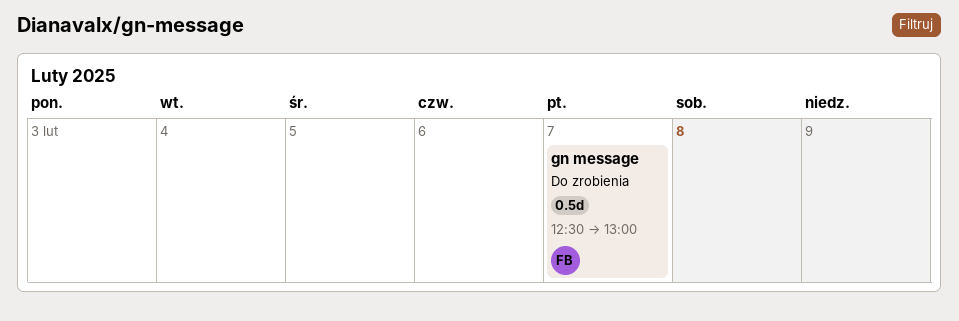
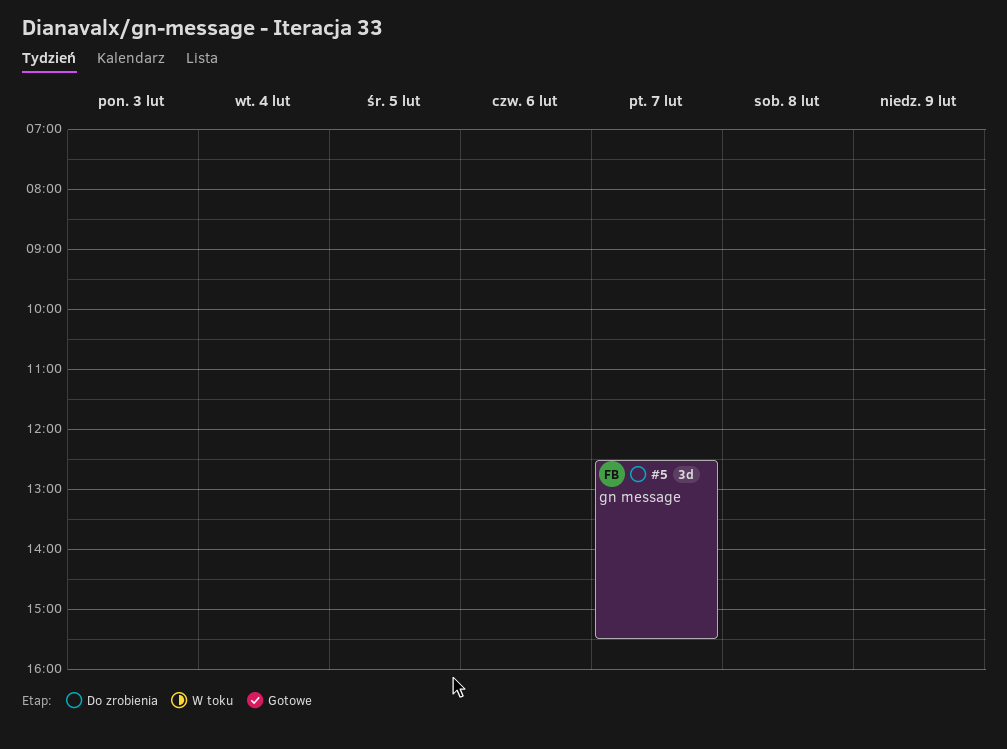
gn message, estimate: 0.5d -> 3d
gn message, ends: 13:00 -> 15:30

